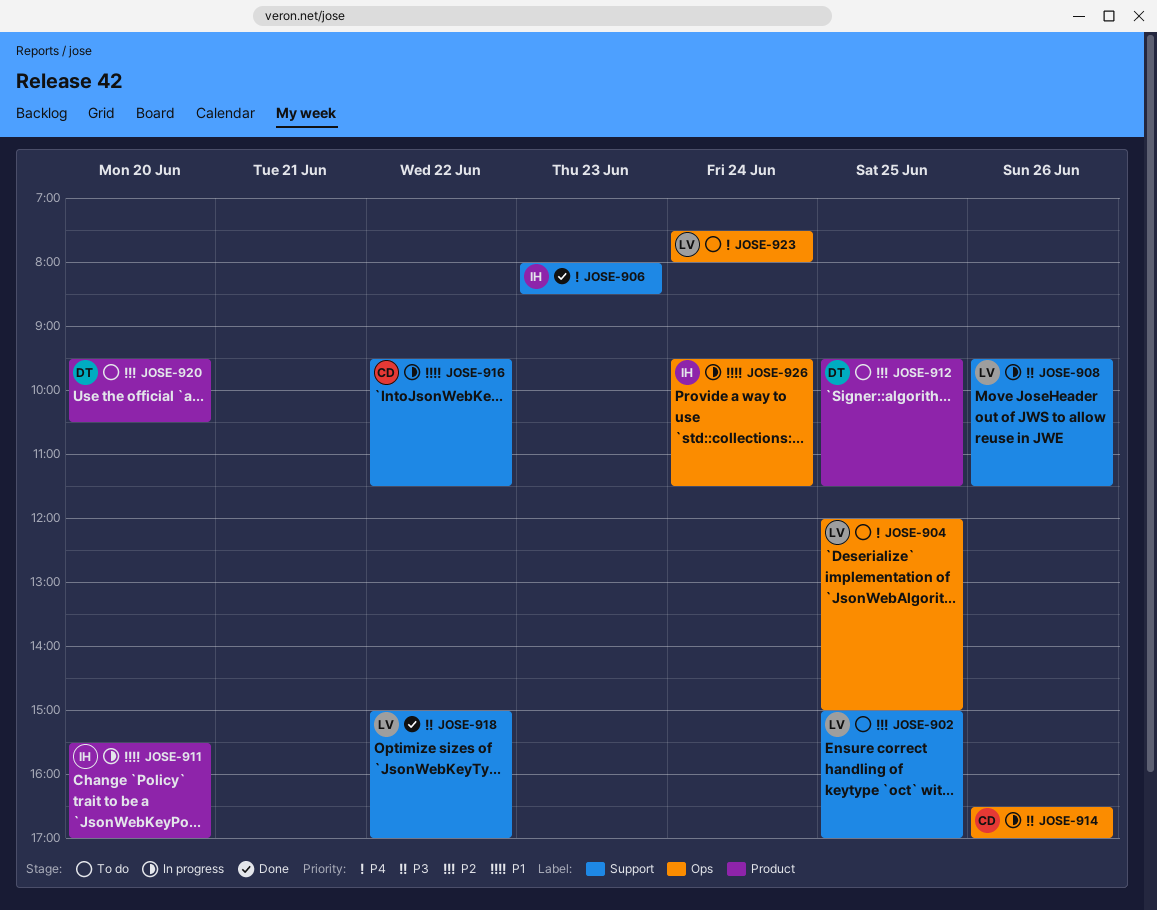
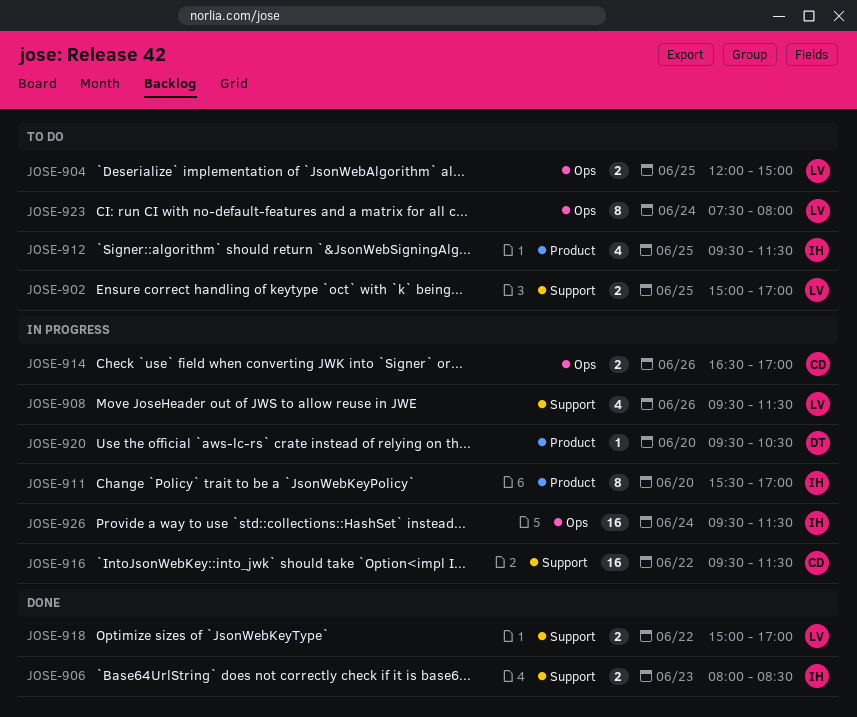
JOSE-912, owner: DT -> IH
JOSE-920, status: To do -> In progress

